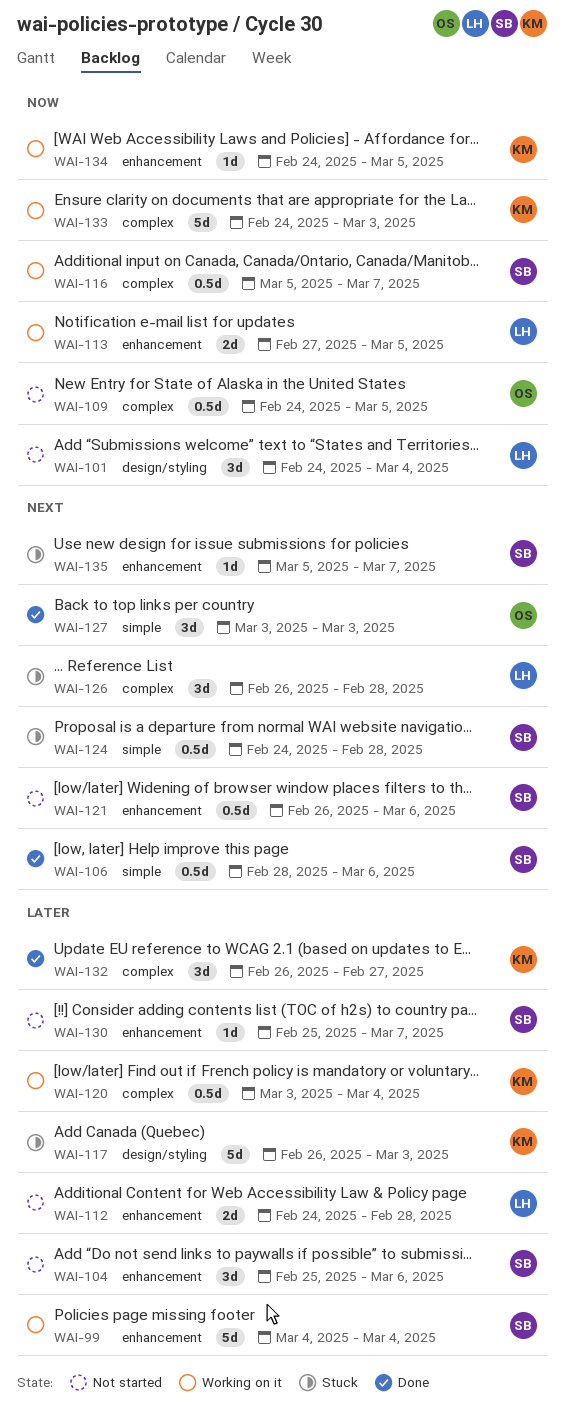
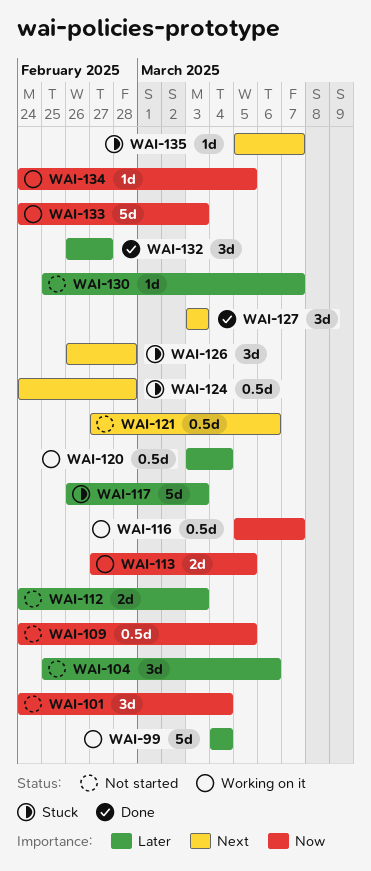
WAI-106: present -> none
WAI-112, due: Feb 28 -> Mar 3
WAI-121, start: Feb 26 -> Feb 27

